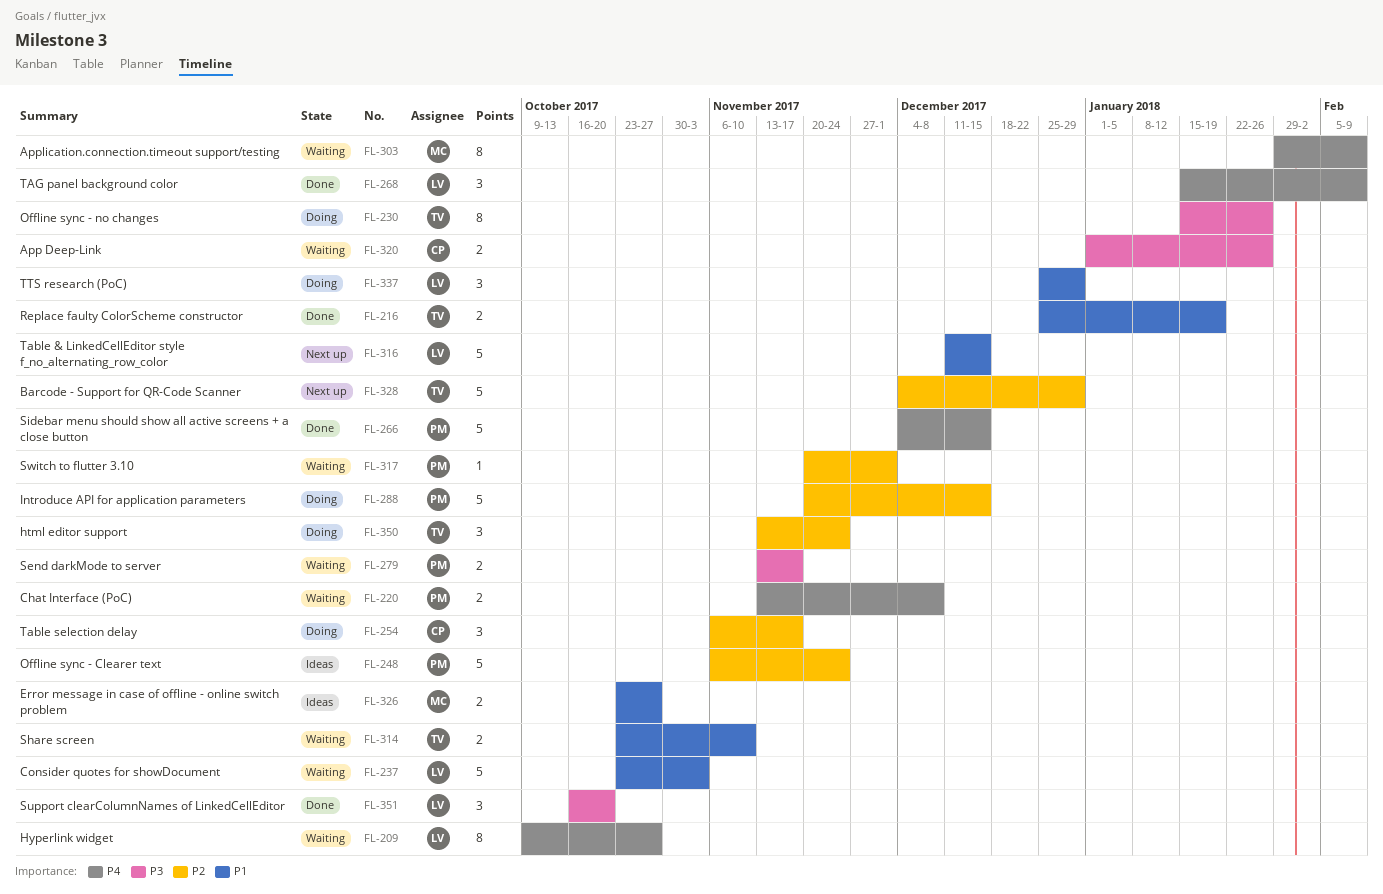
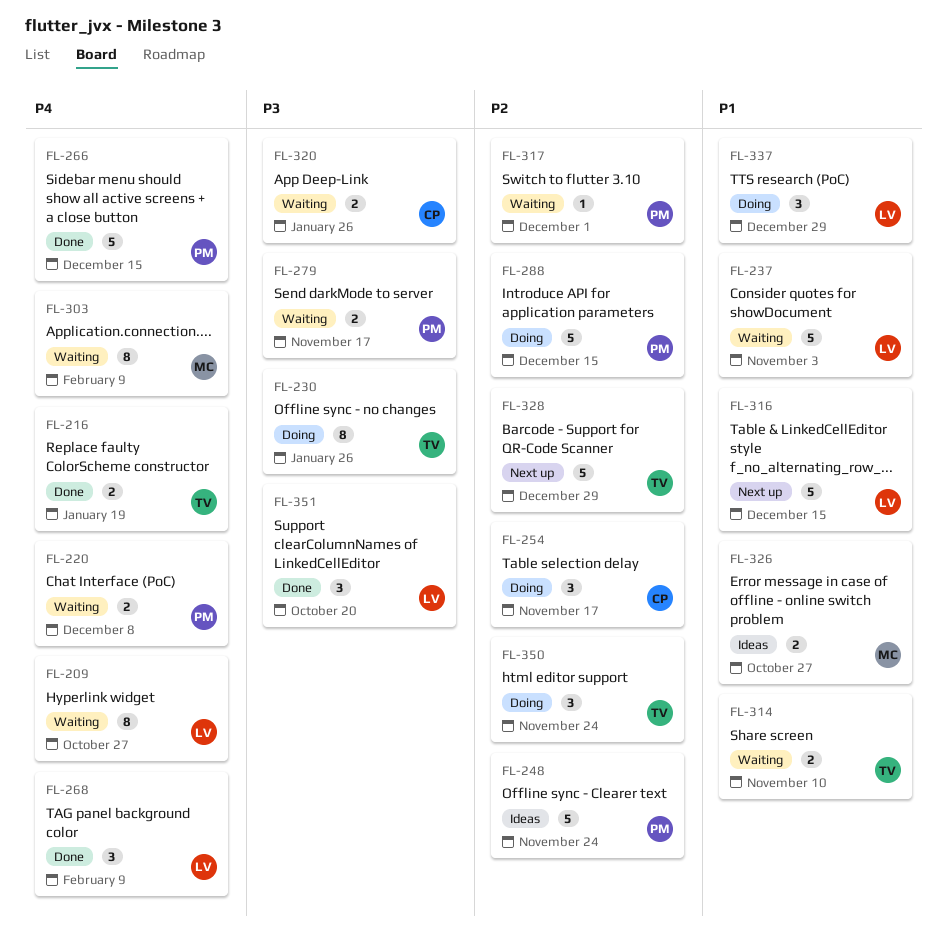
FL-216, priority: P1 -> P4

